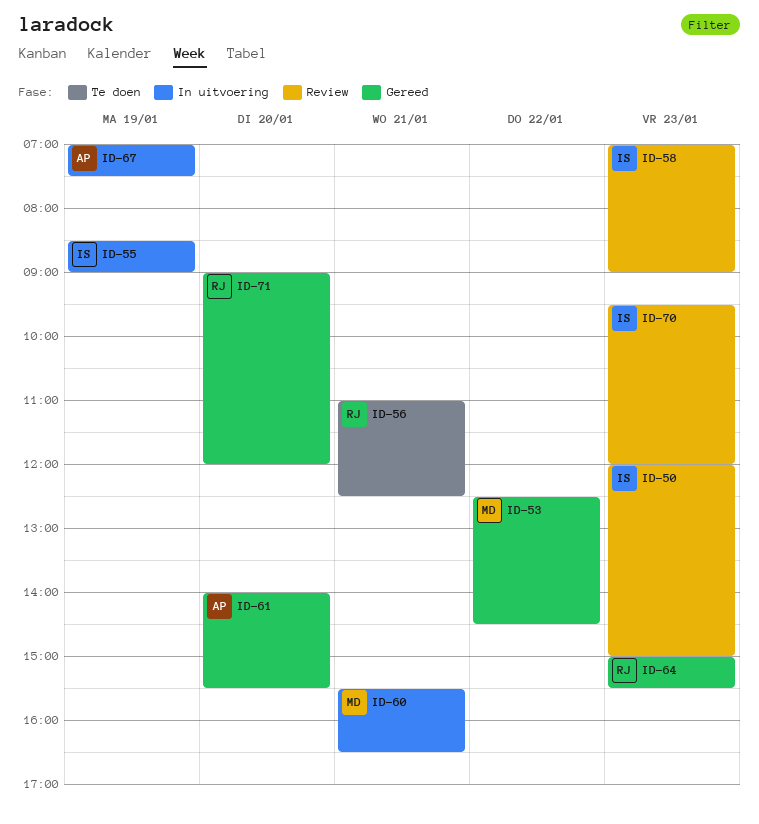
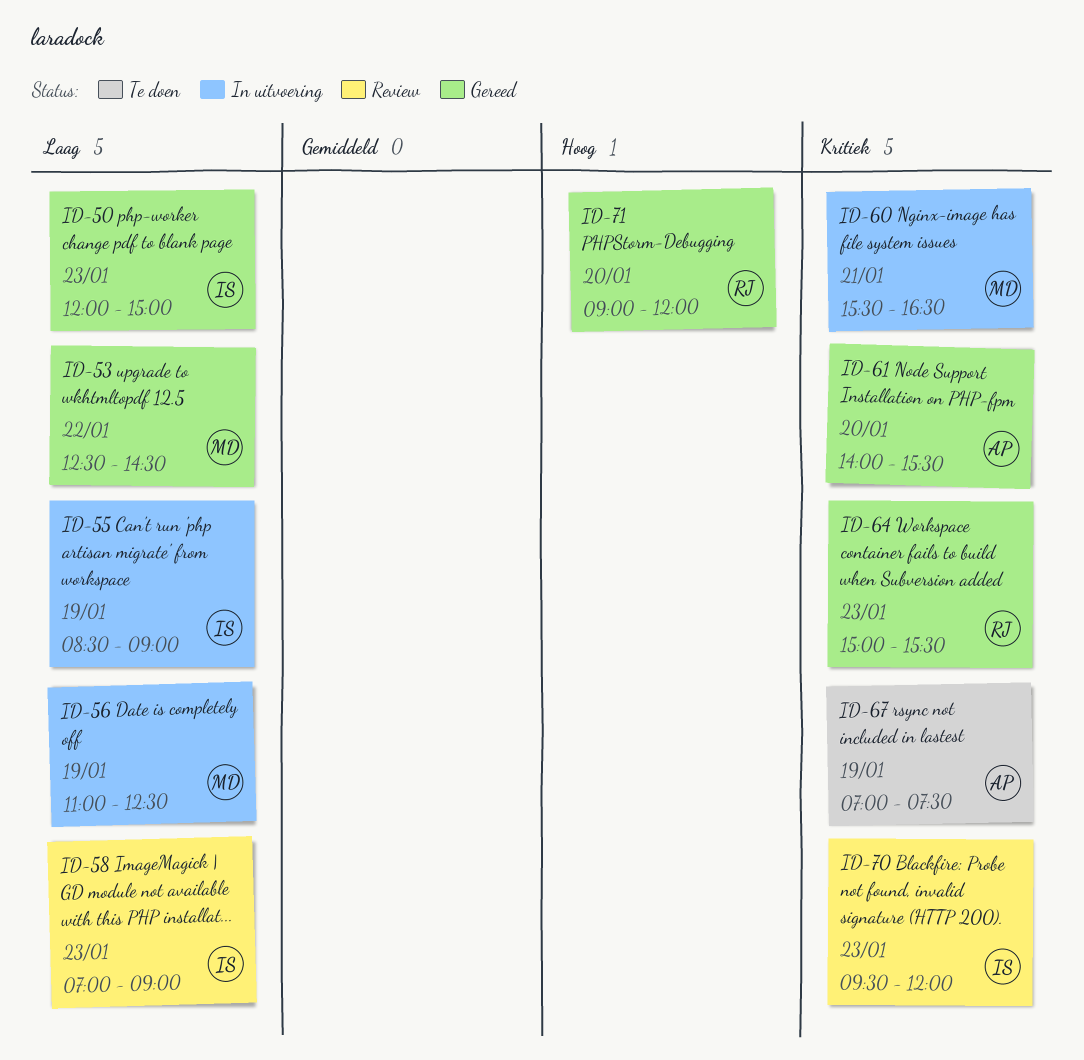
ID-50, status: Review -> Gereed
ID-56, status: Te doen -> In uitvoering
ID-56, owner: RJ -> MD
ID-56, day: Jan 21 -> Jan 19
ID-67, status: In uitvoering -> Te doen

